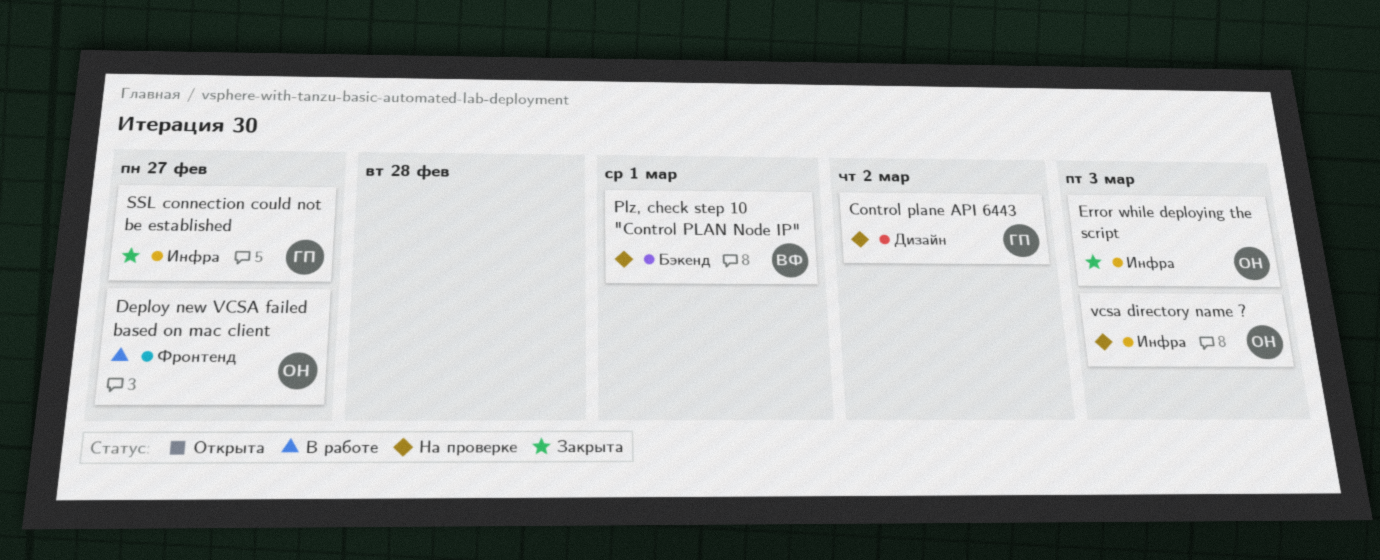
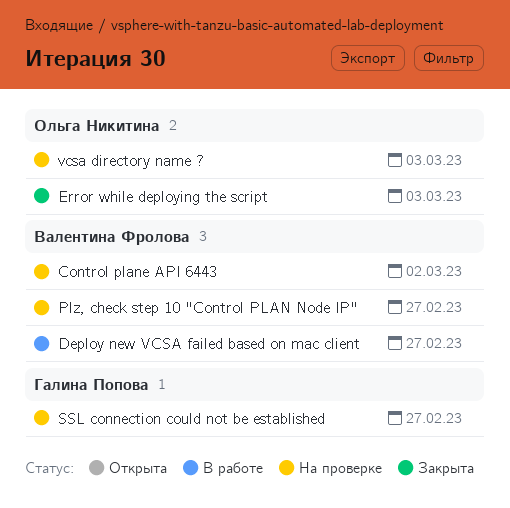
Control plane API 6443, owner: Галина Попова -> Валентина Фролова
Deploy new VCSA failed based on mac client, owner: Ольга Никитина -> Валентина Фролова
Plz, check step 10 "Control PLAN Node IP", due: Mar 1 -> Feb 27
SSL connection could not be established, status: Закрыта -> На проверке

